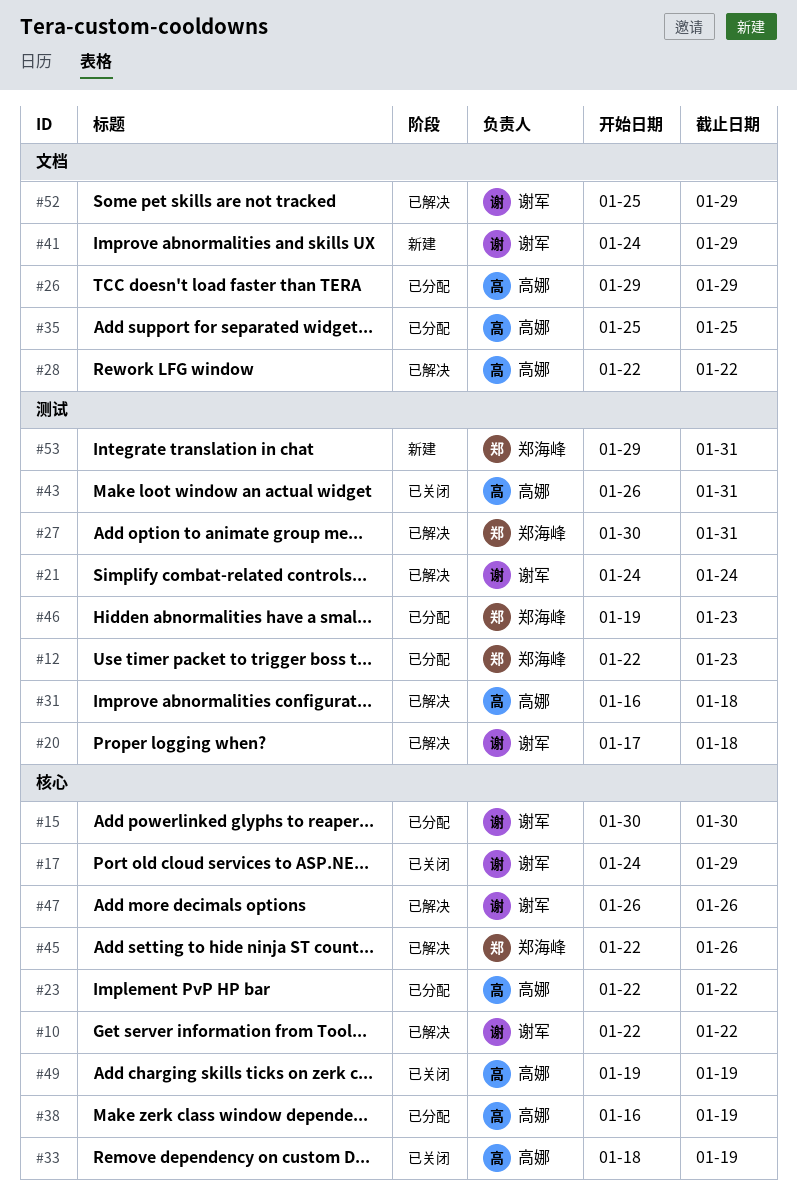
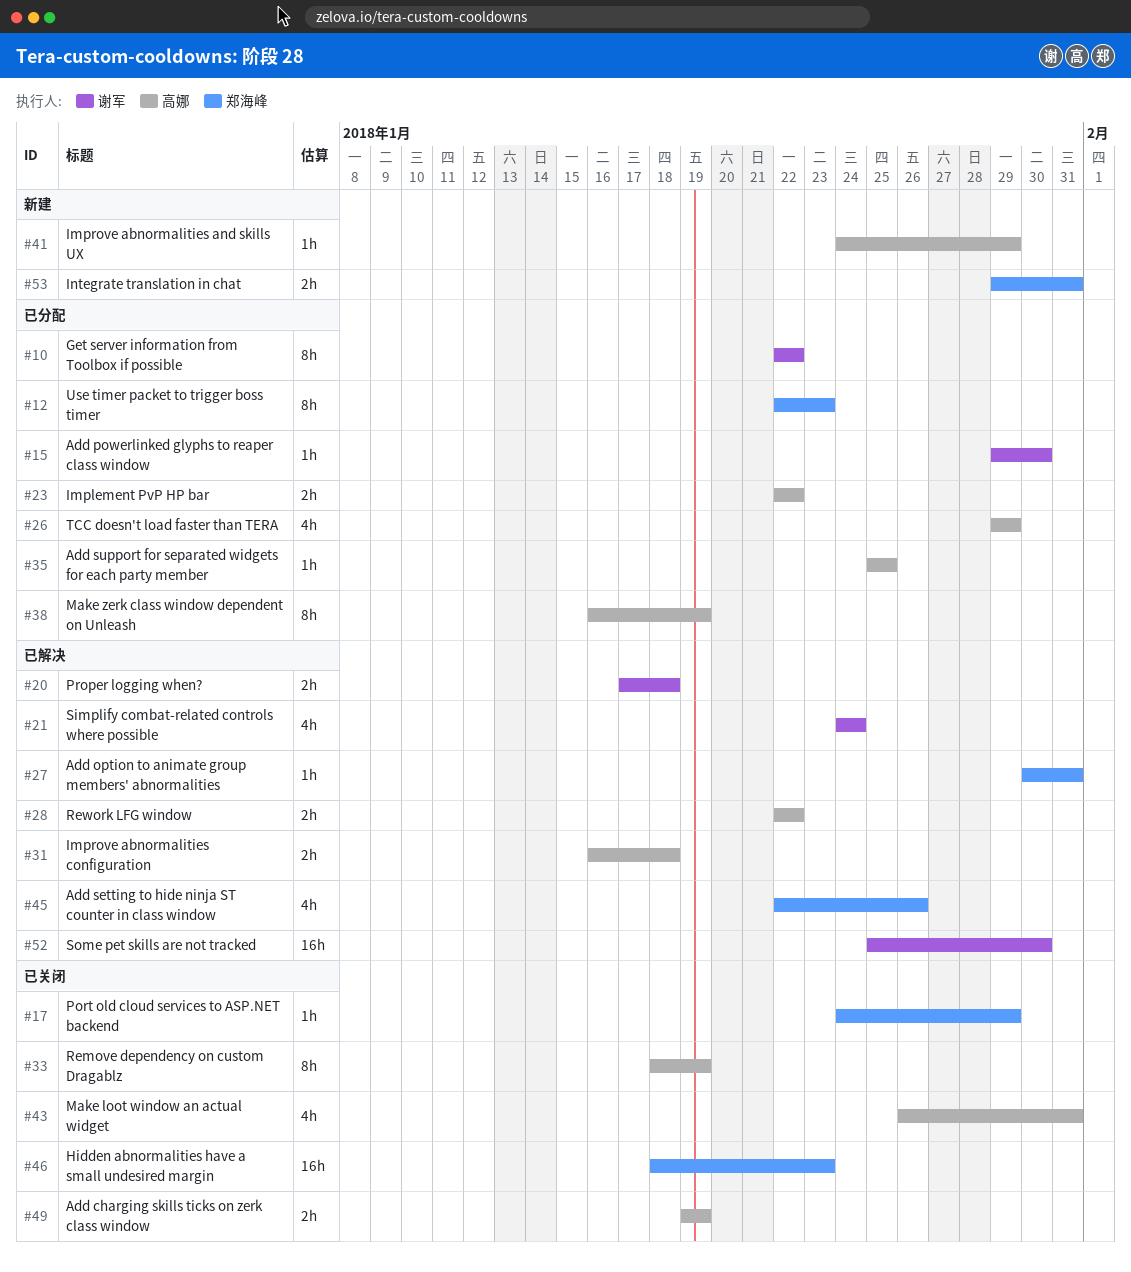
#10, status: 已解决 -> 已分配
#15, start: Jan 30 -> Jan 29
#17, owner: 谢军 -> 郑海峰
#41, owner: 谢军 -> 高娜
#46, status: 已分配 -> 已关闭
#46, start: Jan 19 -> Jan 18
#47: present -> none
#52, due: Jan 29 -> Jan 30

